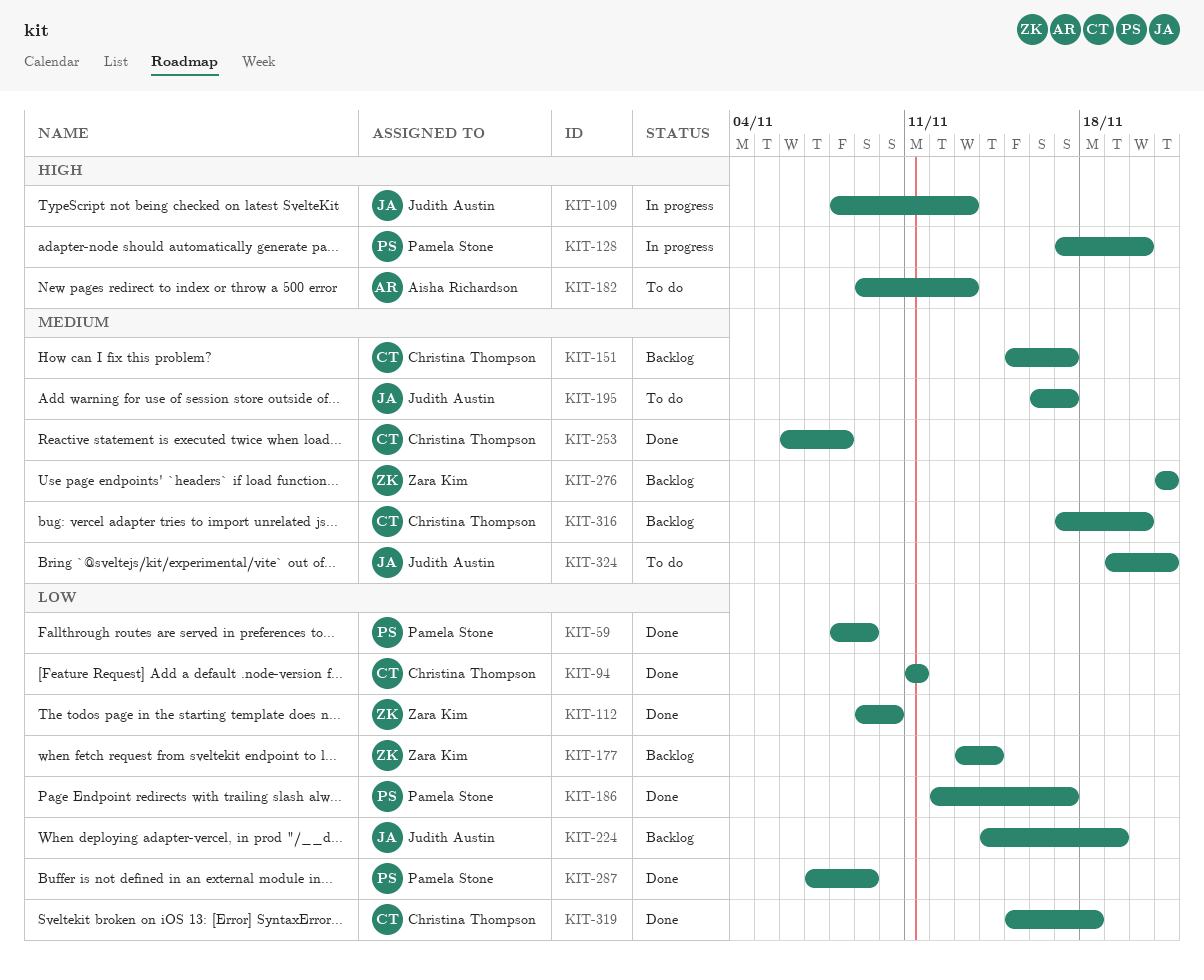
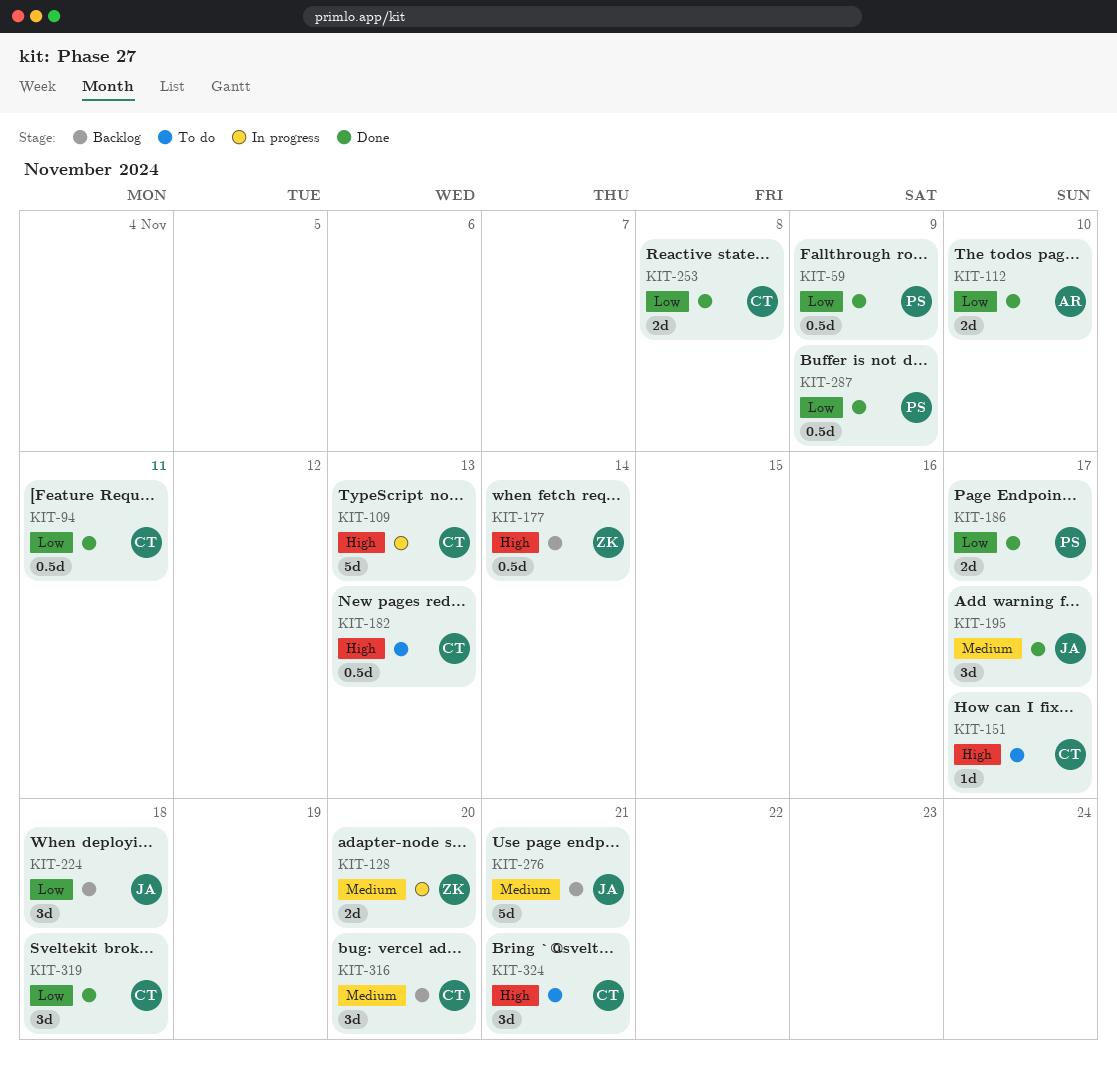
KIT-109, owner: Judith Austin -> Christina Thompson
KIT-112, owner: Zara Kim -> Aisha Richardson
KIT-128, owner: Pamela Stone -> Zara Kim
KIT-128, priority: High -> Medium
KIT-151, status: Backlog -> To do
KIT-151, priority: Medium -> High
KIT-177, priority: Low -> High
KIT-182, owner: Aisha Richardson -> Christina Thompson
KIT-195, status: To do -> Done
KIT-224, due: Nov 19 -> Nov 18
KIT-253, priority: Medium -> Low
KIT-276, owner: Zara Kim -> Judith Austin
KIT-324, owner: Judith Austin -> Christina Thompson
KIT-324, priority: Medium -> High

